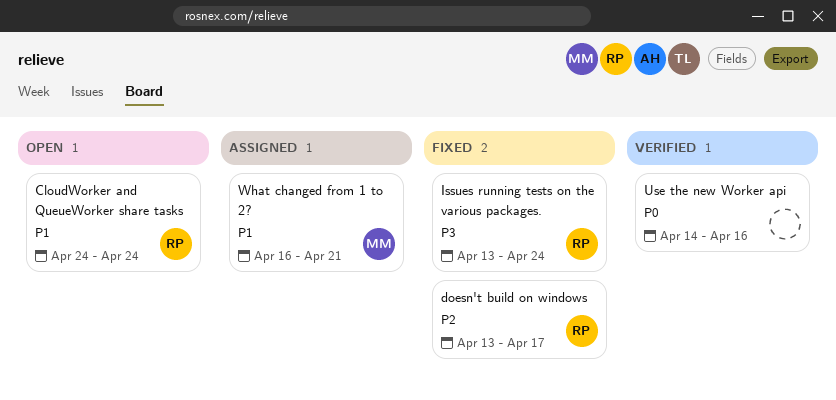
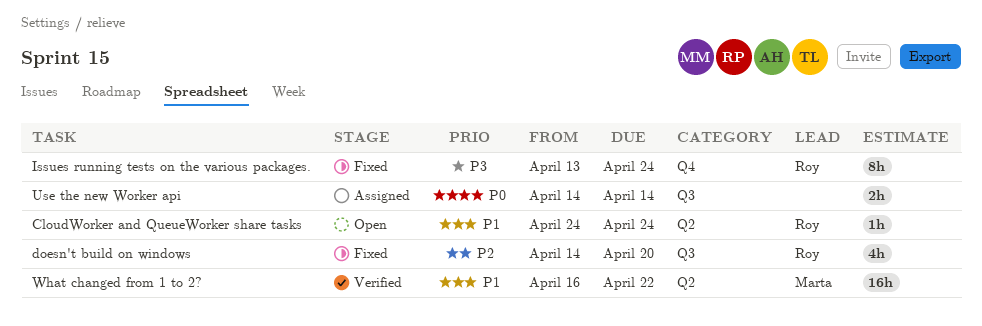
doesn't build on windows, start: Apr 13 -> Apr 14
doesn't build on windows, due: Apr 17 -> Apr 20
Use the new Worker api, status: Verified -> Assigned
Use the new Worker api, due: Apr 16 -> Apr 14
What changed from 1 to 2?, status: Assigned -> Verified
What changed from 1 to 2?, due: Apr 21 -> Apr 22

